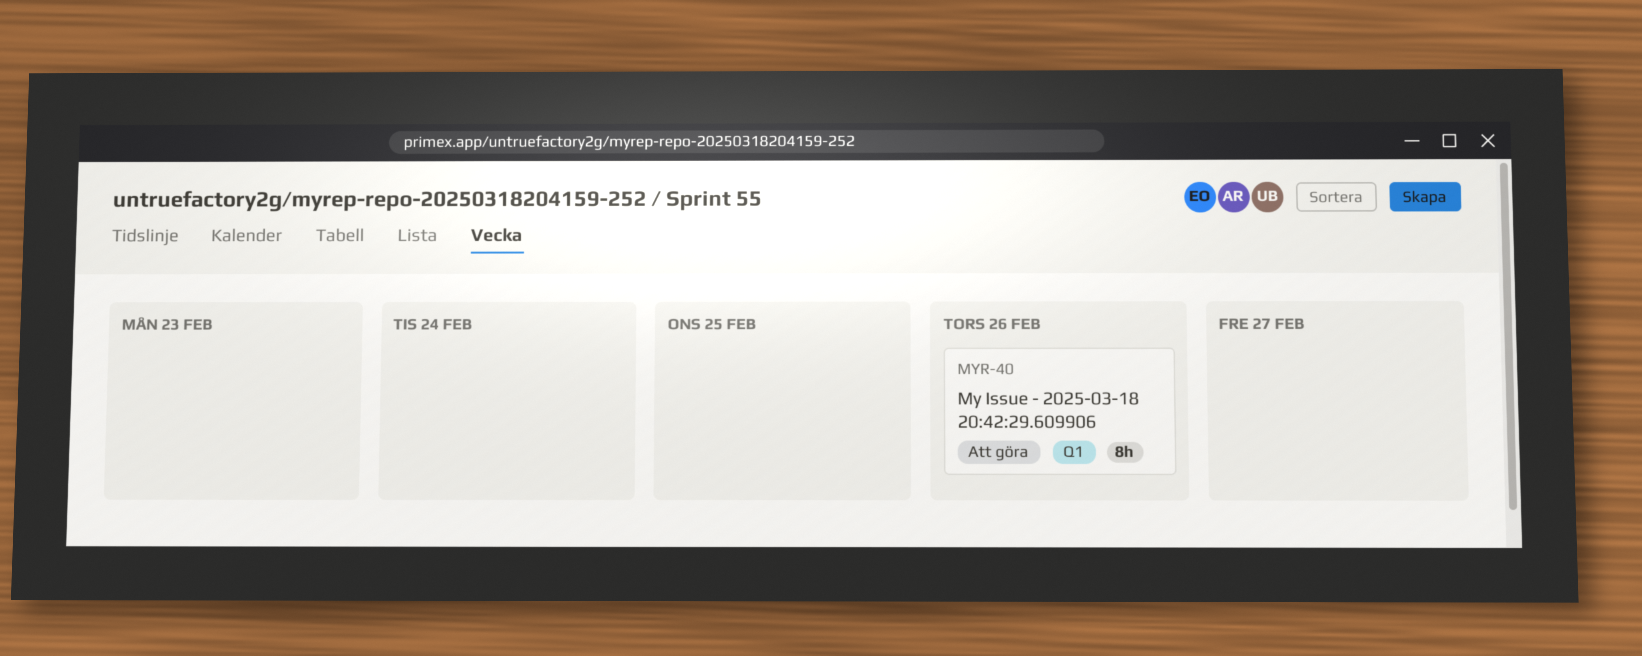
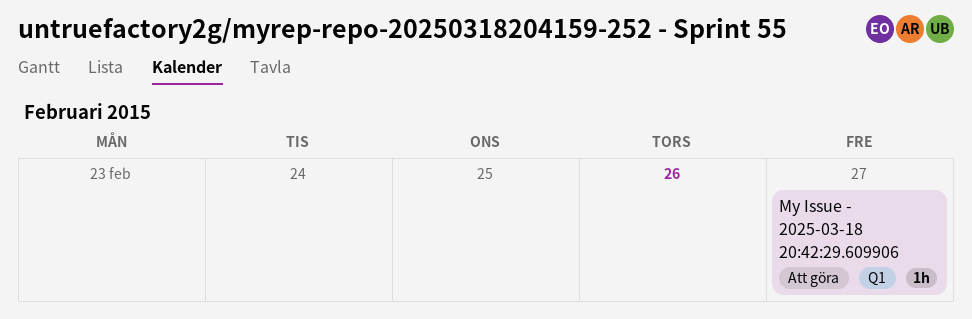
My Issue - 2025-03-18 20:42:29.609906, estimate: 8h -> 1h
My Issue - 2025-03-18 20:42:29.609906, due: Feb 26 -> Feb 27

